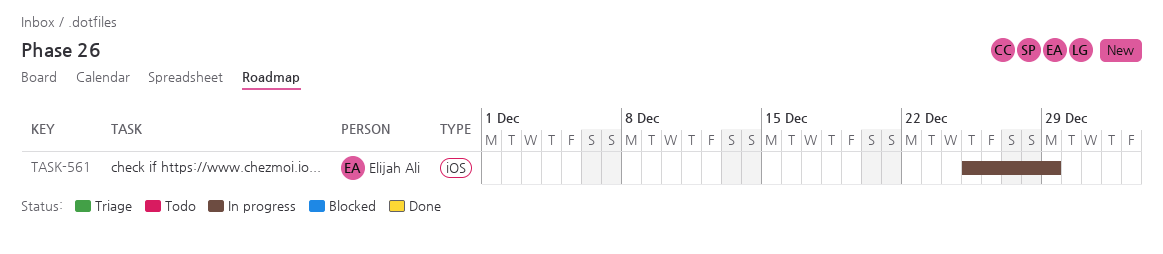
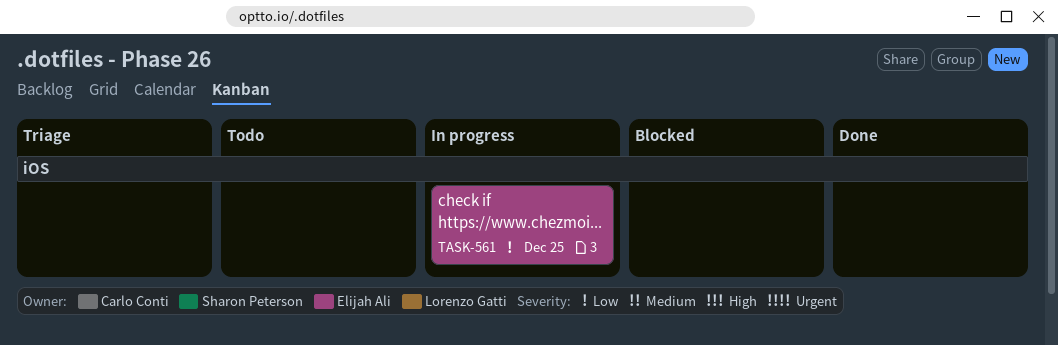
TASK-561, due: Dec 29 -> Dec 25

